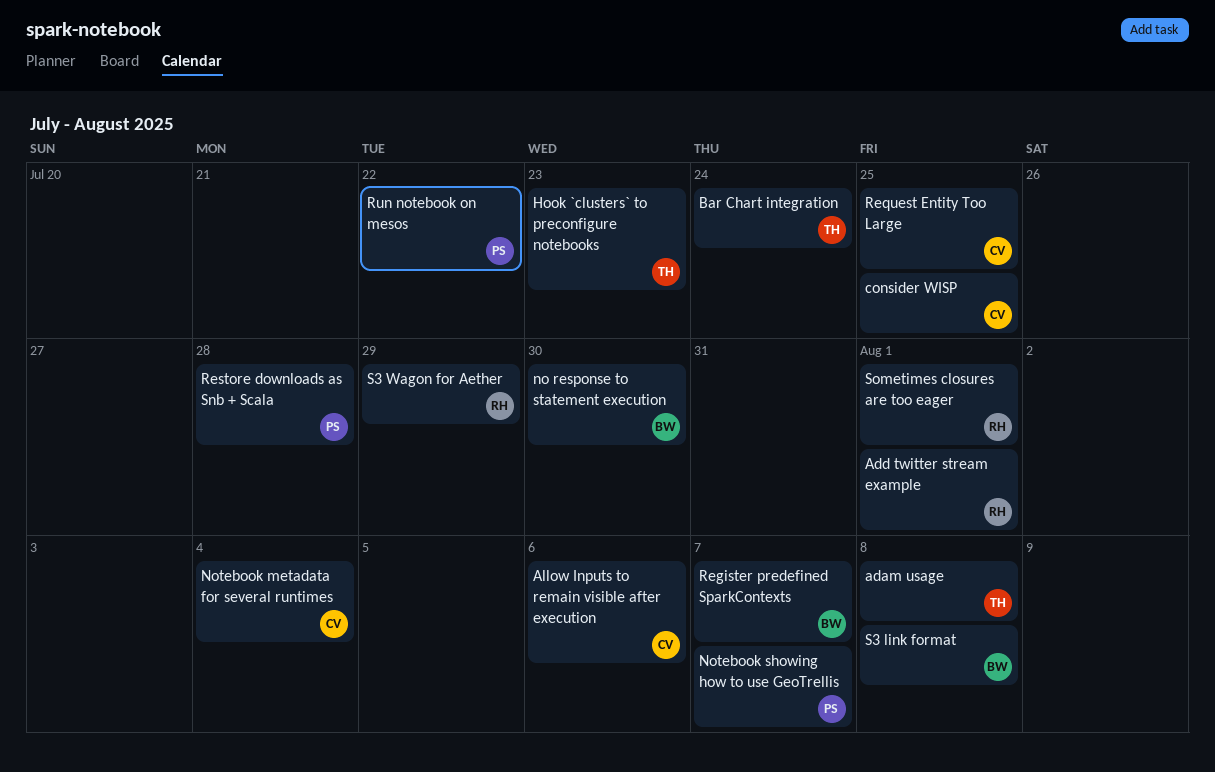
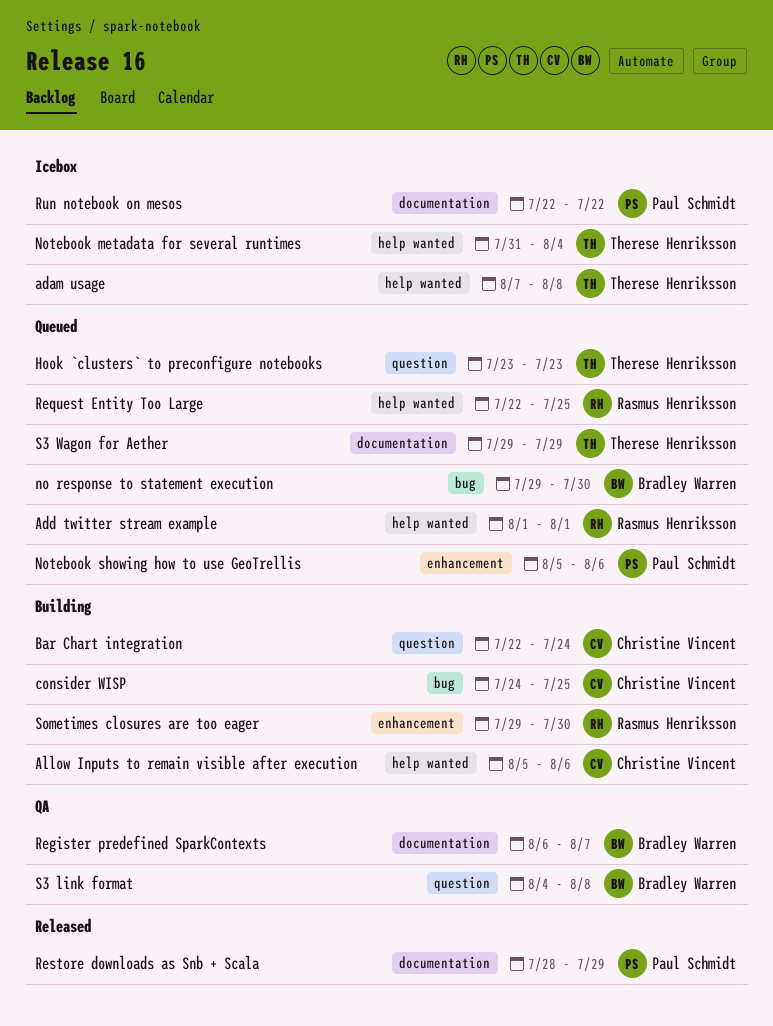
Bar Chart integration, owner: Therese Henriksson -> Christine Vincent
Notebook metadata for several runtimes, owner: Christine Vincent -> Therese Henriksson
Notebook showing how to use GeoTrellis, due: Aug 7 -> Aug 6
Request Entity Too Large, owner: Christine Vincent -> Rasmus Henriksson
Restore downloads as Snb + Scala, due: Jul 28 -> Jul 29
S3 Wagon for Aether, owner: Rasmus Henriksson -> Therese Henriksson
Sometimes closures are too eager, due: Aug 1 -> Jul 30

